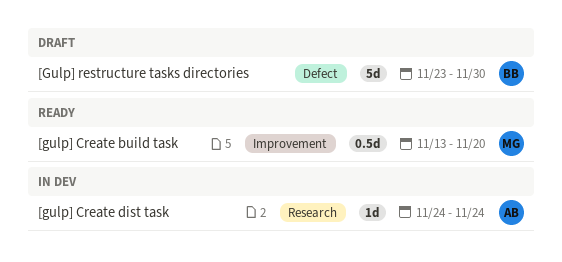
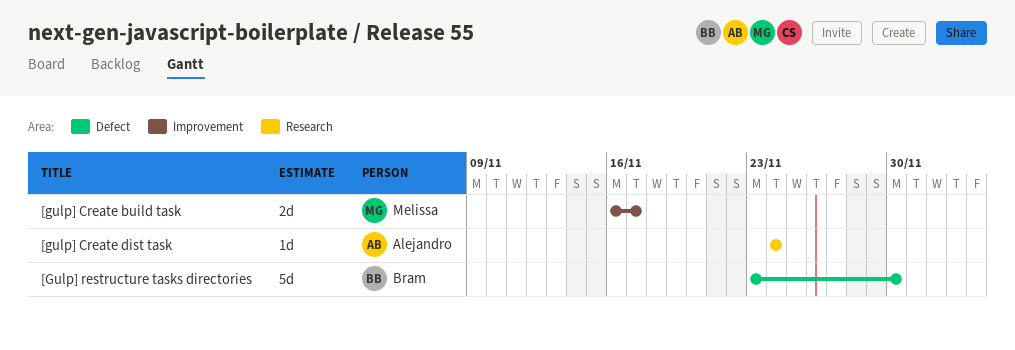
[gulp] Create build task, estimate: 0.5d -> 2d
[gulp] Create build task, start: Nov 13 -> Nov 16
[gulp] Create build task, due: Nov 20 -> Nov 17

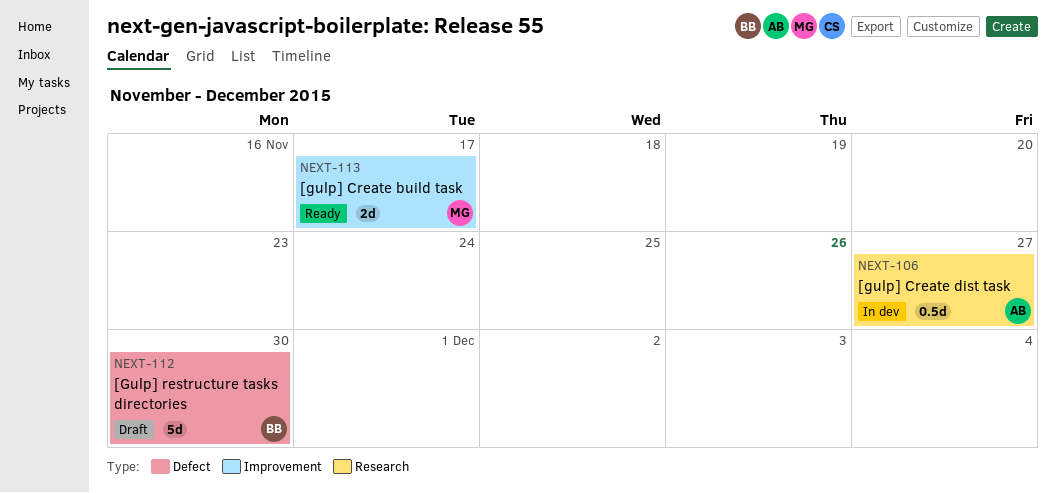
[gulp] Create dist task, estimate: 1d -> 0.5d
[gulp] Create dist task, due: Nov 24 -> Nov 27

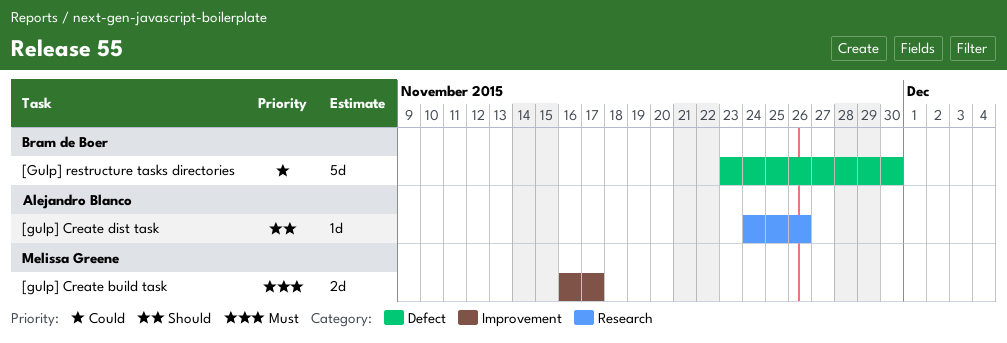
[gulp] Create dist task, estimate: 0.5d -> 1d
[gulp] Create dist task, due: Nov 27 -> Nov 26

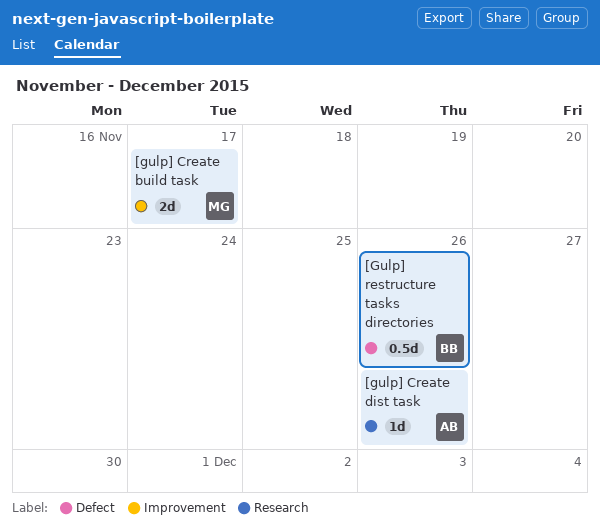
[Gulp] restructure tasks directories, estimate: 5d -> 0.5d
[Gulp] restructure tasks directories, due: Nov 30 -> Nov 26

